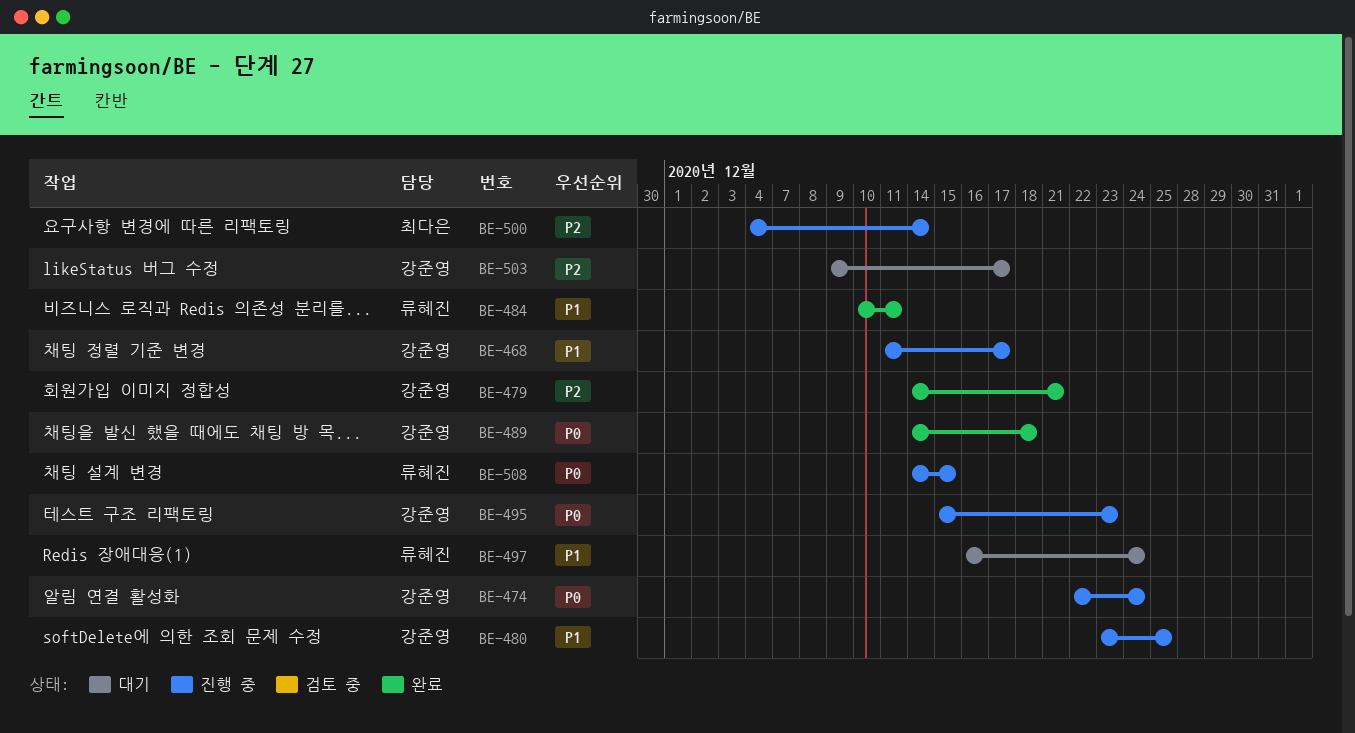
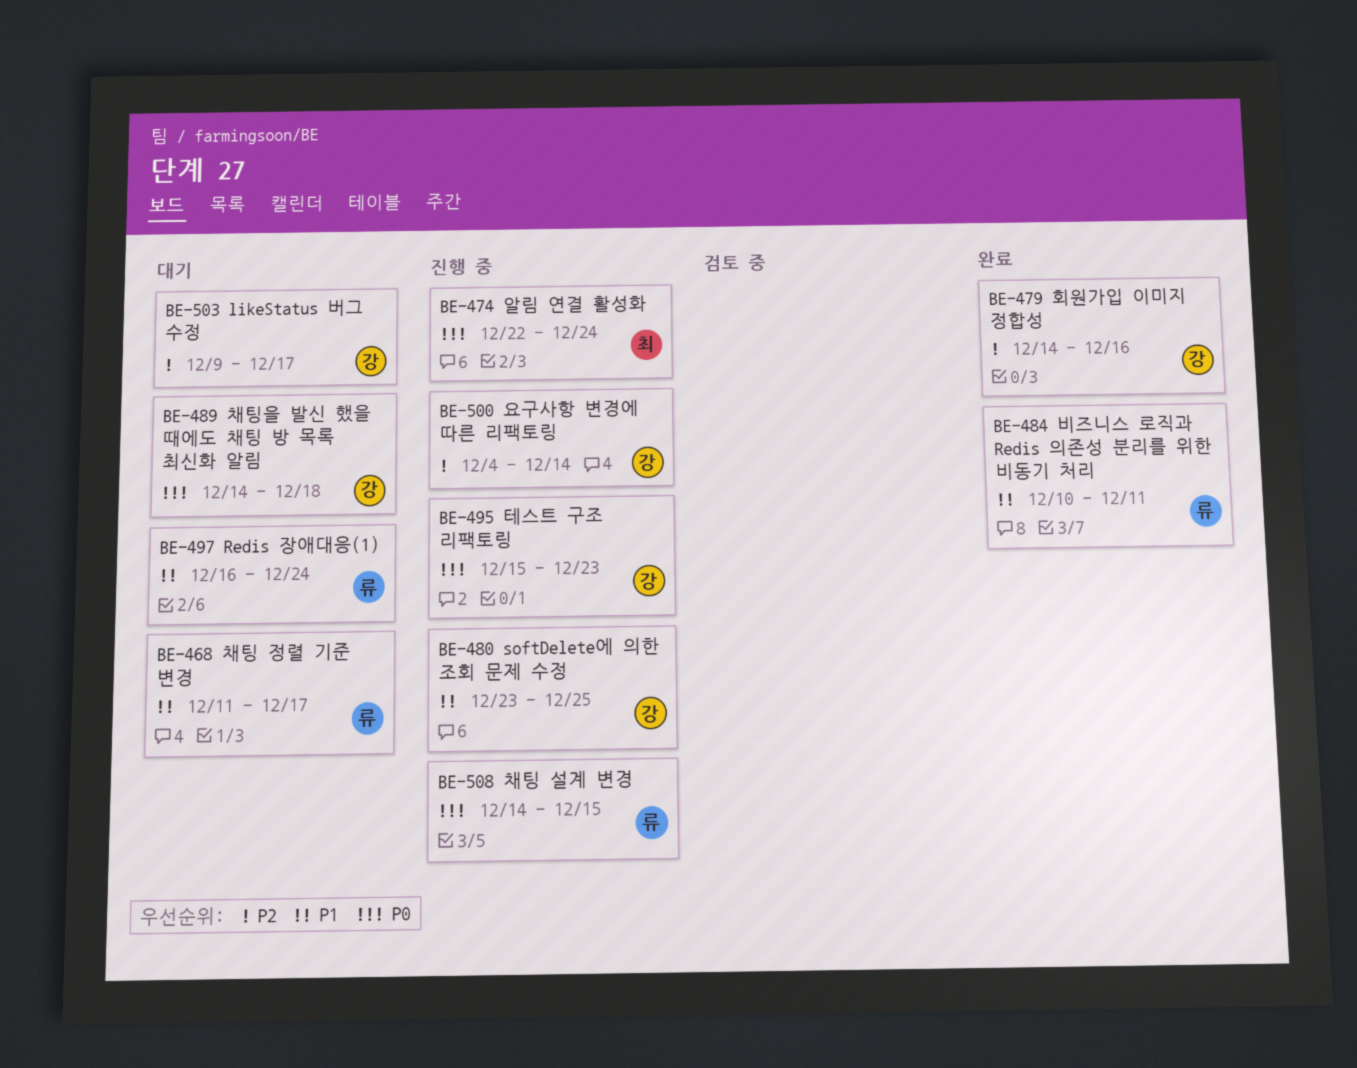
BE-468, status: 진행 중 -> 대기
BE-468, owner: 강준영 -> 류혜진
BE-474, owner: 강준영 -> 최다은
BE-479, due: Dec 21 -> Dec 16
BE-489, status: 완료 -> 대기
BE-500, owner: 최다은 -> 강준영

